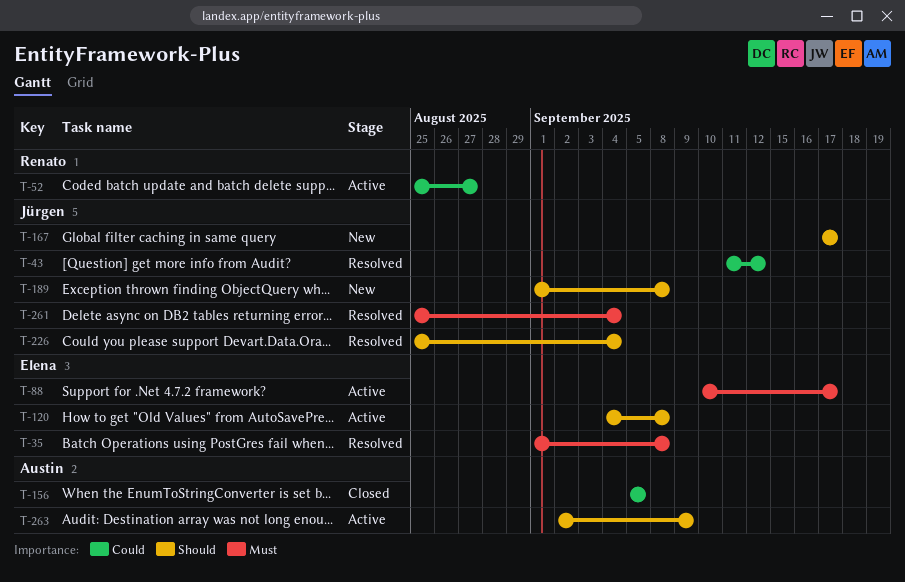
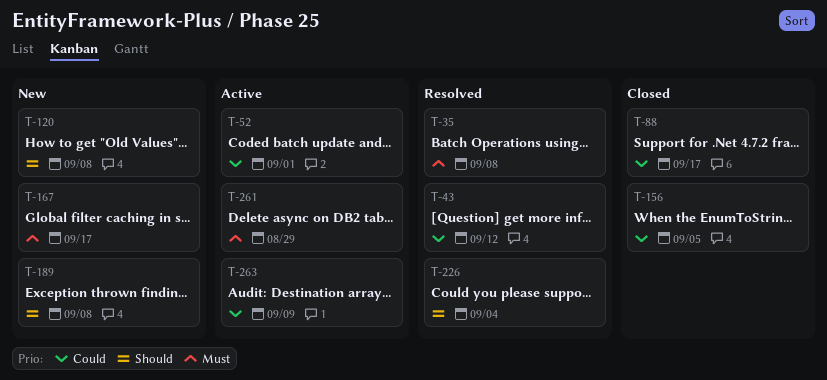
T-52, due: Aug 27 -> Sep 1
T-88, status: Active -> Closed
T-88, priority: Must -> Could
T-120, status: Active -> New
T-167, priority: Should -> Must
T-261, status: Resolved -> Active
T-261, due: Sep 4 -> Aug 29
T-263, priority: Should -> Could

